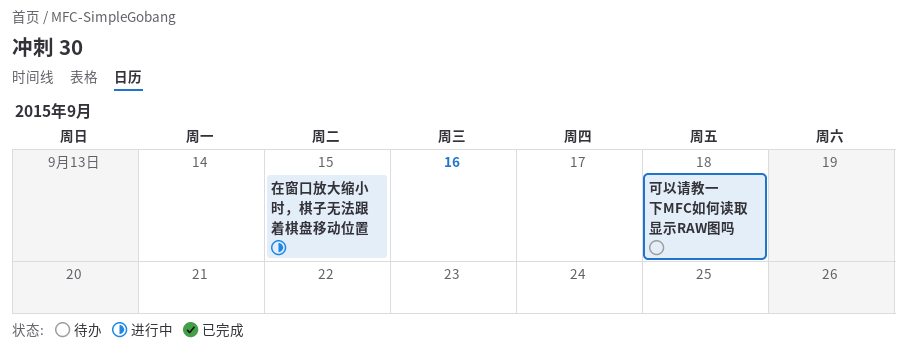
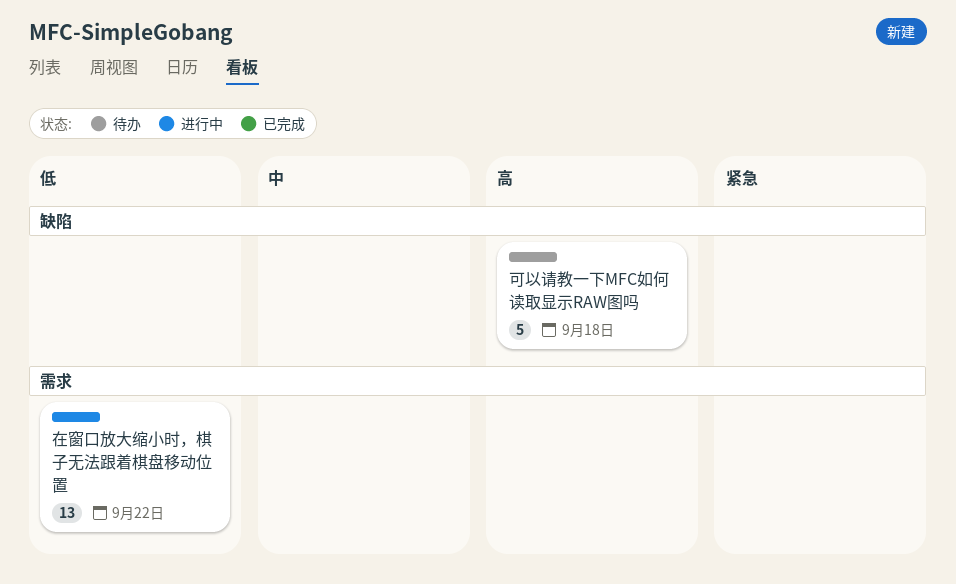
在窗口放大缩小时，棋子无法跟着棋盘移动位置, due: Sep 15 -> Sep 22

